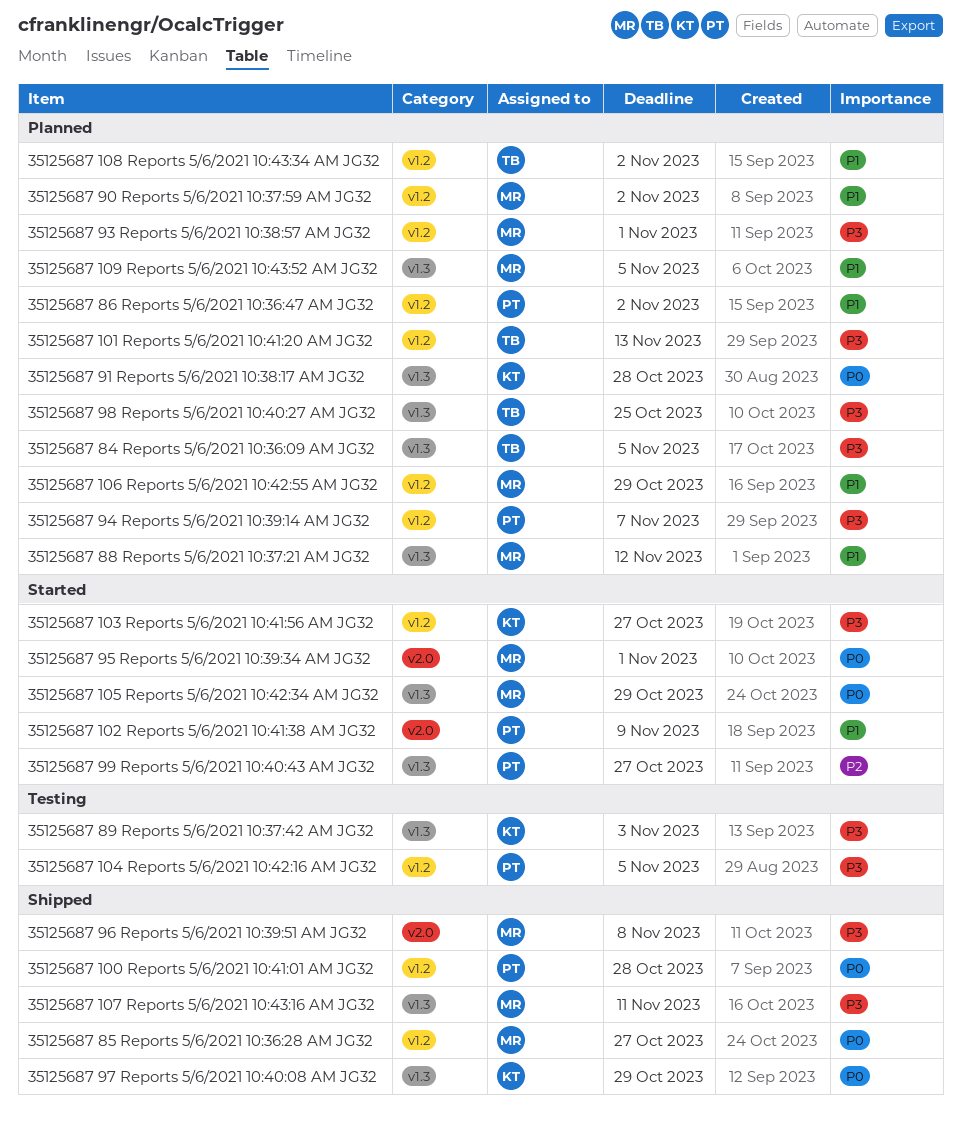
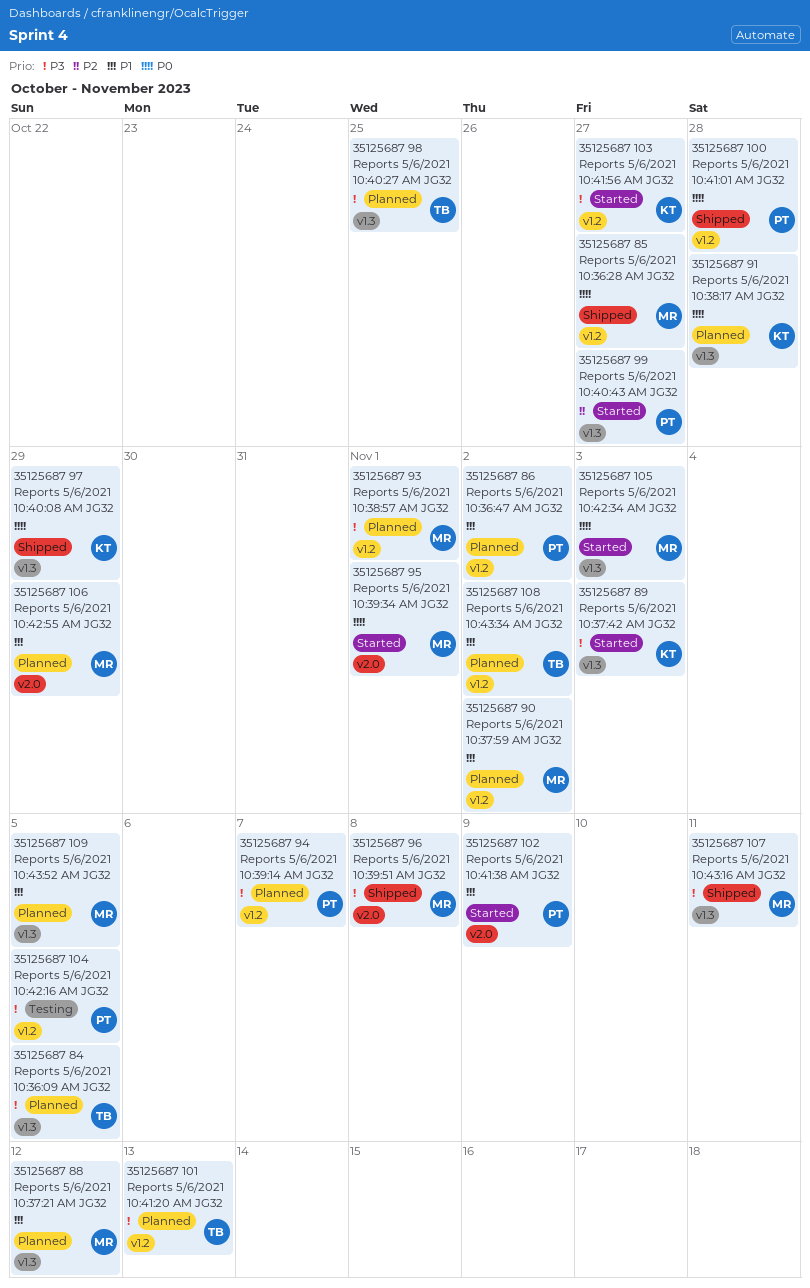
35125687 105 Reports 5/6/2021 10:42:34 AM JG32, due: Oct 29 -> Nov 3
35125687 106 Reports 5/6/2021 10:42:55 AM JG32, label: v1.2 -> v2.0
35125687 89 Reports 5/6/2021 10:37:42 AM JG32, status: Testing -> Started

